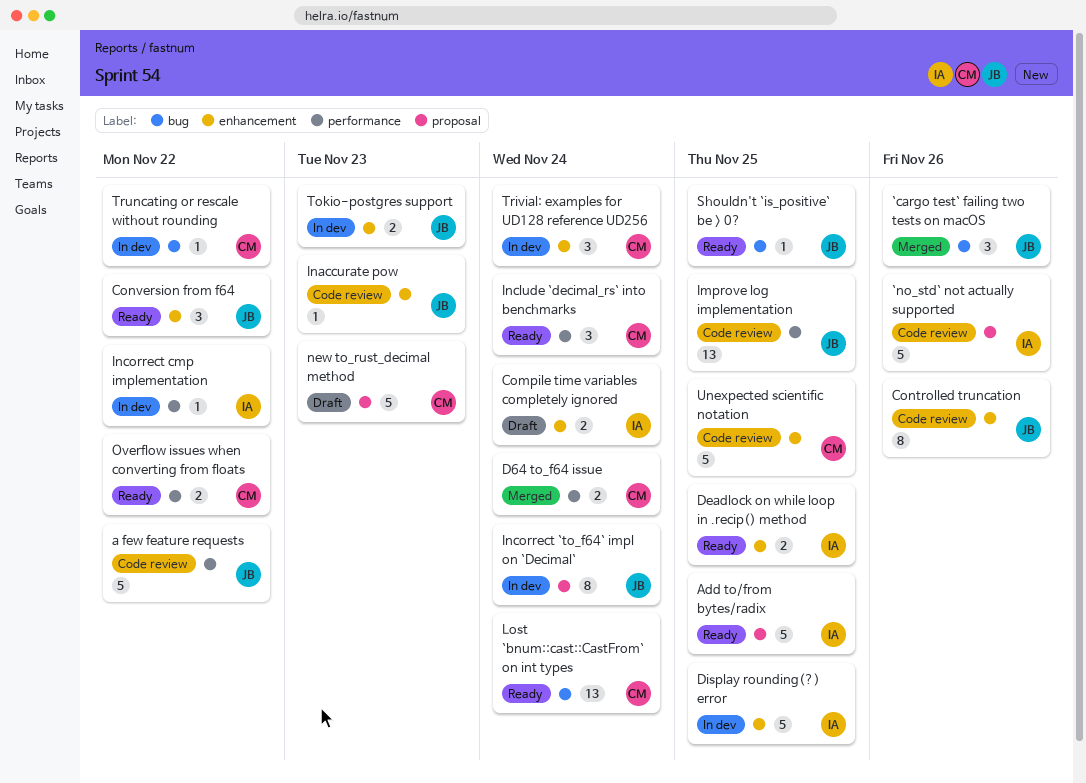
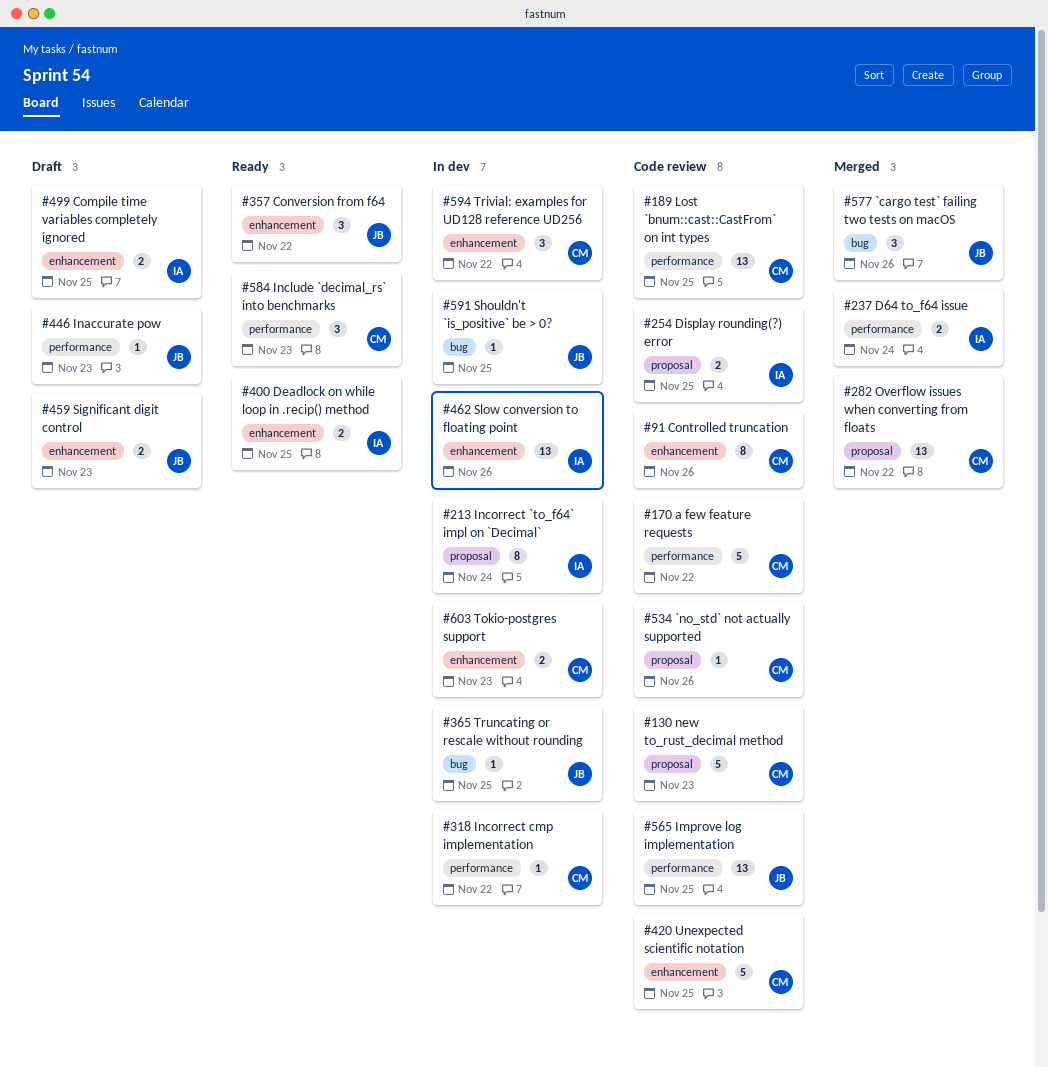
`no_std` not actually supported, owner: IA -> CM
`no_std` not actually supported, estimate: 5 -> 1
a few feature requests, owner: JB -> CM
Add to/from bytes/radix: present -> none
Compile time variables completely ignored, due: Nov 24 -> Nov 25
Controlled truncation, owner: JB -> CM
D64 to_f64 issue, owner: CM -> IA
Display rounding(?) error, status: In dev -> Code review
Display rounding(?) error, label: enhancement -> proposal
Display rounding(?) error, estimate: 5 -> 2
Inaccurate pow, status: Code review -> Draft
Inaccurate pow, label: enhancement -> performance
Include `decimal_rs` into benchmarks, due: Nov 24 -> Nov 23
Incorrect `to_f64` impl on `Decimal`, owner: JB -> IA
Incorrect cmp implementation, owner: IA -> CM
Lost `bnum::cast::CastFrom` on int types, status: Ready -> Code review
Lost `bnum::cast::CastFrom` on int types, label: bug -> performance
Lost `bnum::cast::CastFrom` on int types, due: Nov 24 -> Nov 25
new to_rust_decimal method, status: Draft -> Code review
Overflow issues when converting from floats, status: Ready -> Merged
Overflow issues when converting from floats, label: performance -> proposal
Overflow issues when converting from floats, estimate: 2 -> 13
Shouldn't `is_positive` be > 0?, status: Ready -> In dev
Significant digit control: none -> present
Slow conversion to floating point: none -> present
Tokio-postgres support, owner: JB -> CM
Trivial: examples for UD128 reference UD256, due: Nov 24 -> Nov 22
Truncating or rescale without rounding, owner: CM -> JB
Truncating or rescale without rounding, due: Nov 22 -> Nov 25

